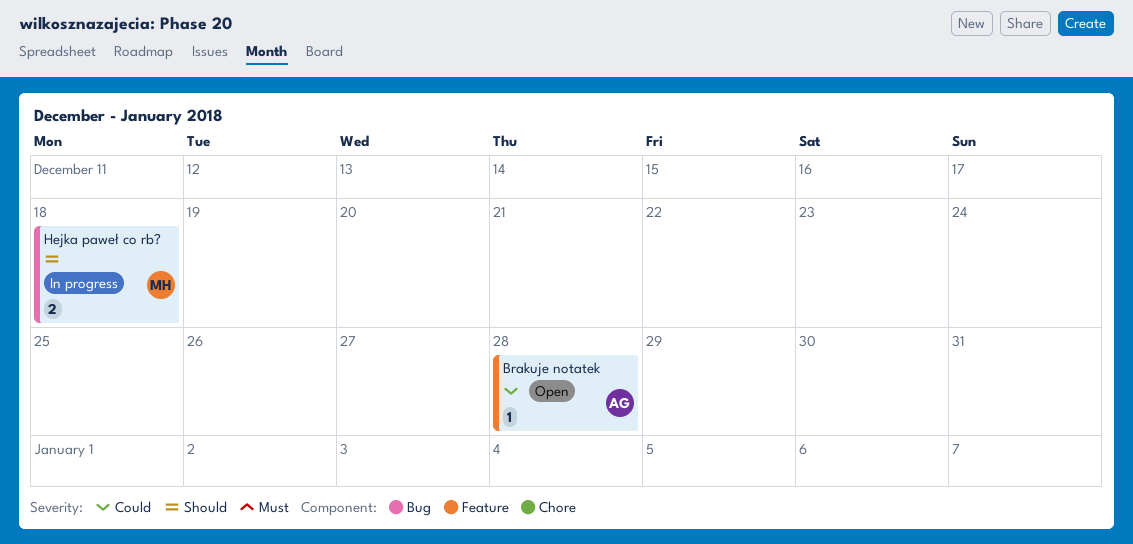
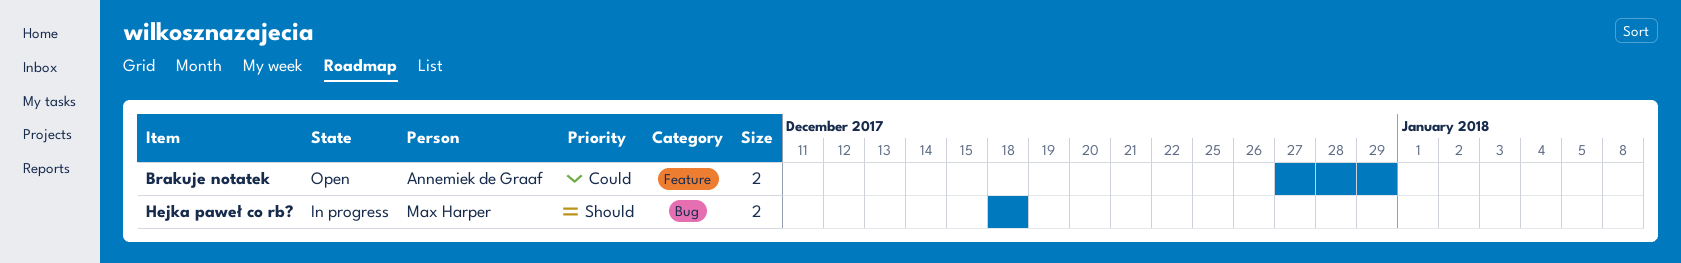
Brakuje notatek, estimate: 1 -> 2
Brakuje notatek, due: Dec 28 -> Dec 29

